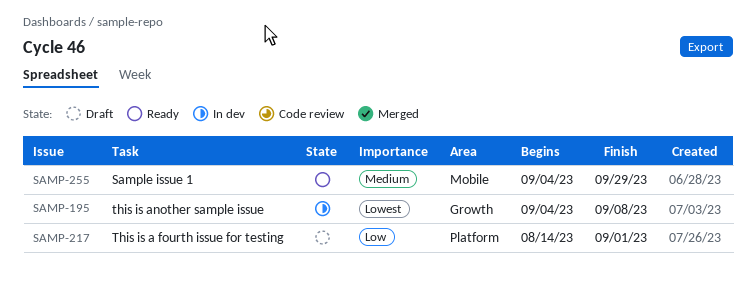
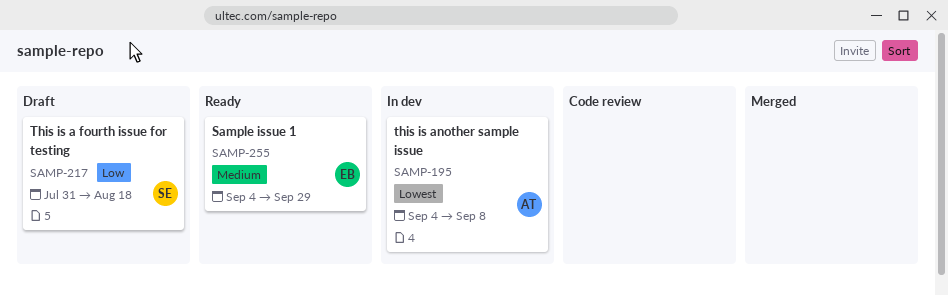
SAMP-217, start: Aug 14 -> Jul 31
SAMP-217, due: Sep 1 -> Aug 18

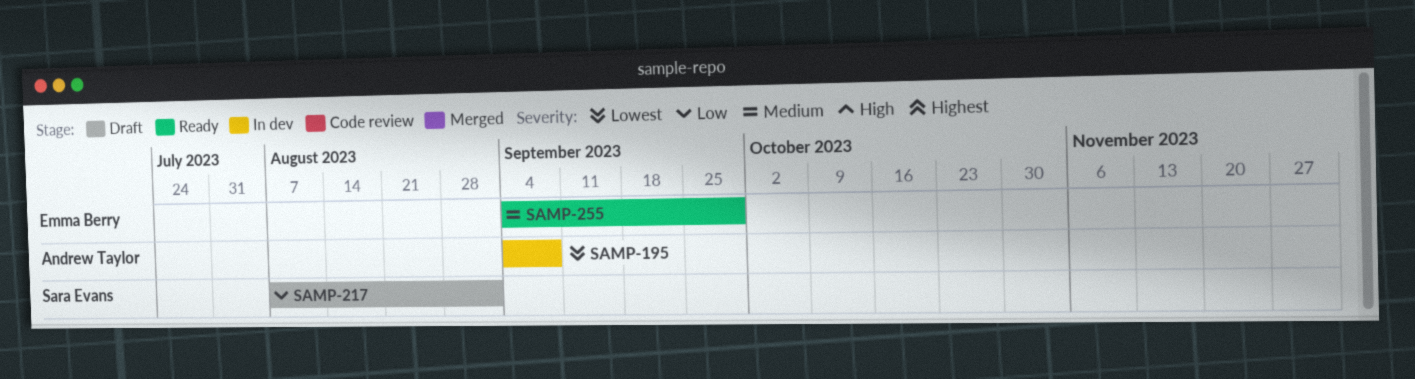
SAMP-217, start: Jul 31 -> Aug 7
SAMP-217, due: Aug 18 -> Sep 1

